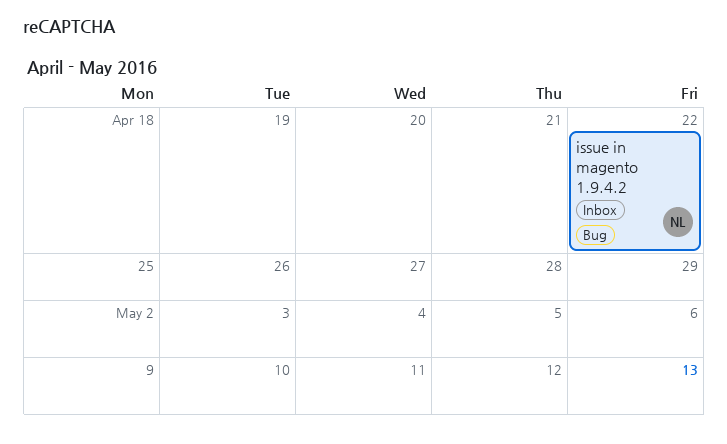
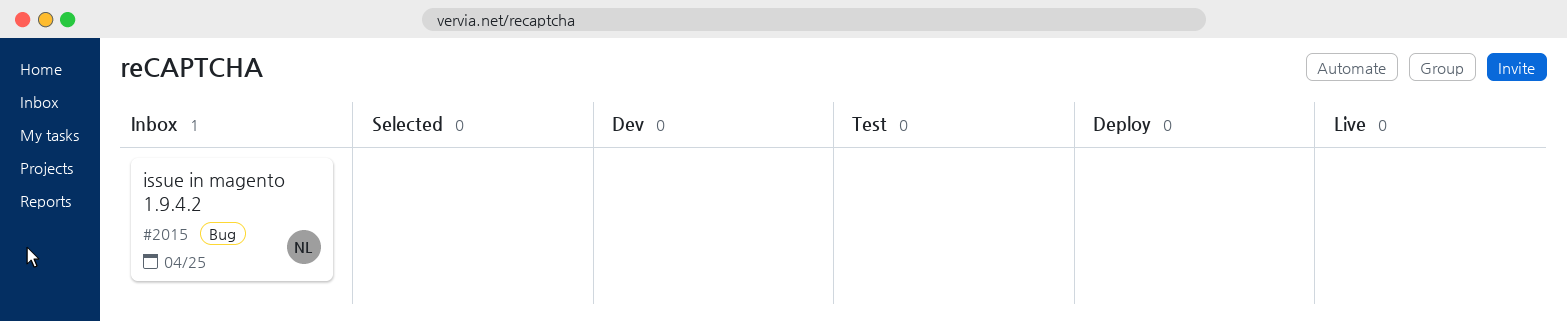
issue in magento 1.9.4.2, due: Apr 22 -> Apr 25

